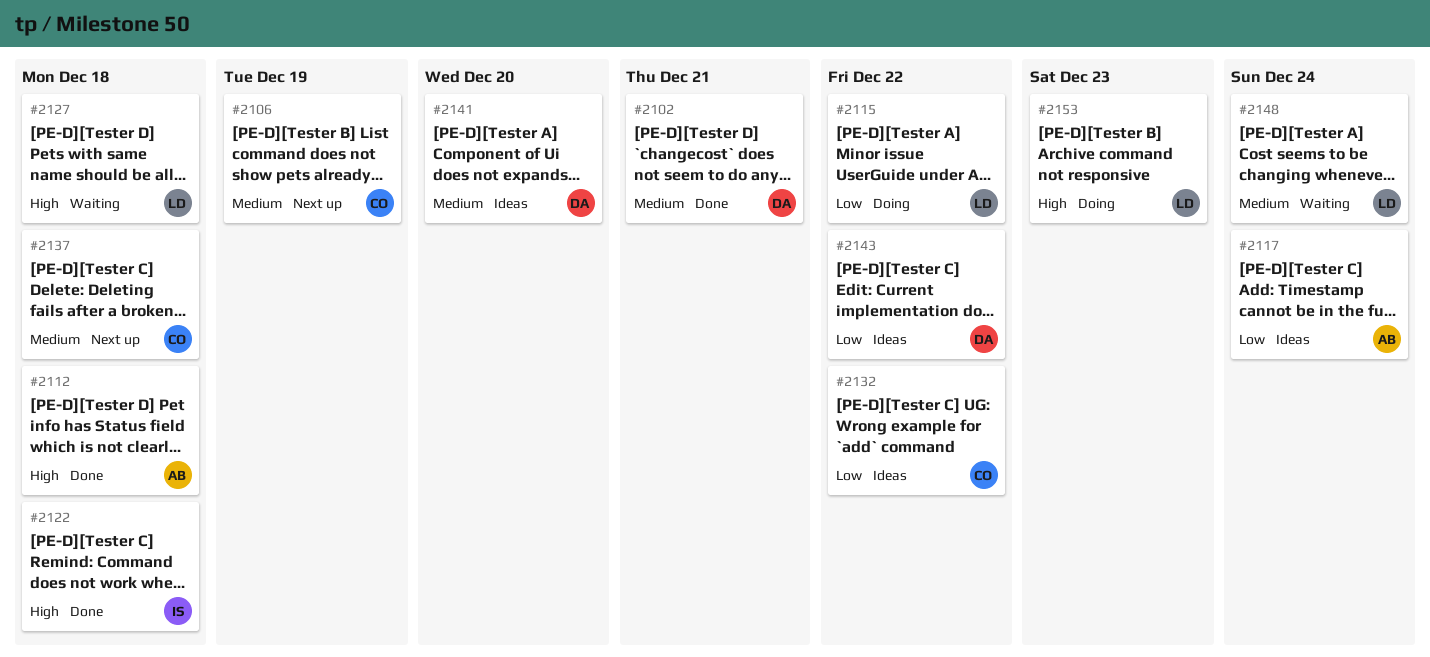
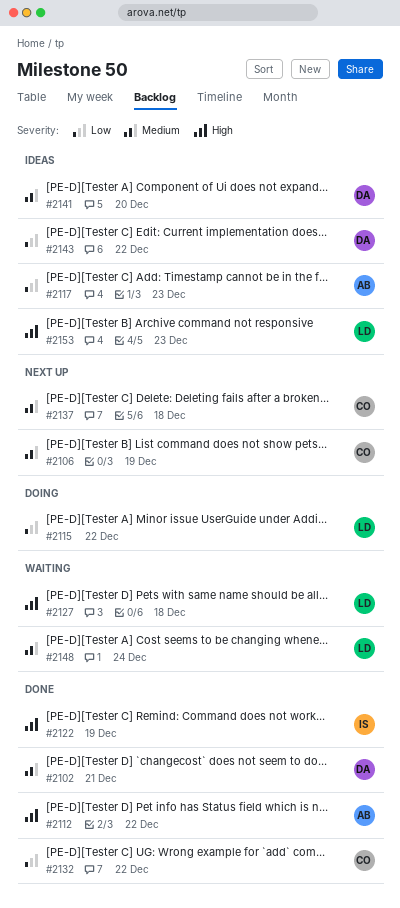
#2112, due: Dec 18 -> Dec 22
#2117, due: Dec 24 -> Dec 23
#2122, due: Dec 18 -> Dec 19
#2132, status: Ideas -> Done
#2153, status: Doing -> Ideas

